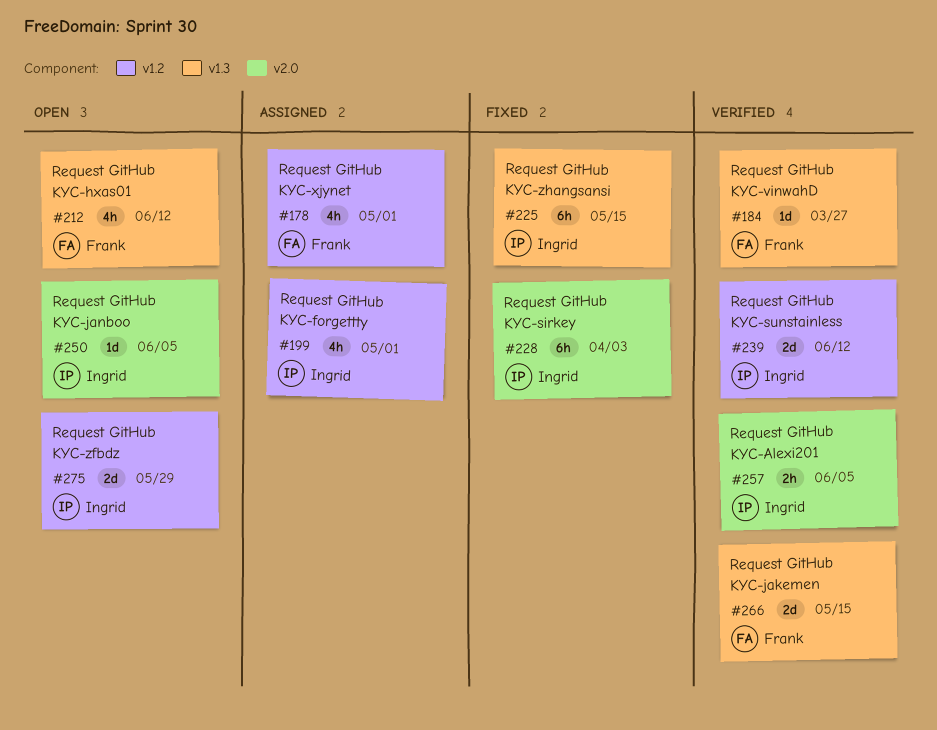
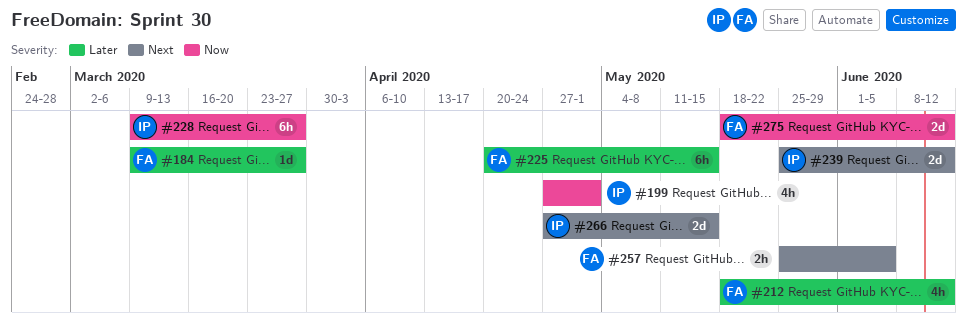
#178: present -> none
#225, owner: Ingrid -> Frank
#228, due: Apr 3 -> Mar 27
#250: present -> none
#257, owner: Ingrid -> Frank
#266, owner: Frank -> Ingrid
#275, owner: Ingrid -> Frank
#275, due: May 29 -> Jun 12

